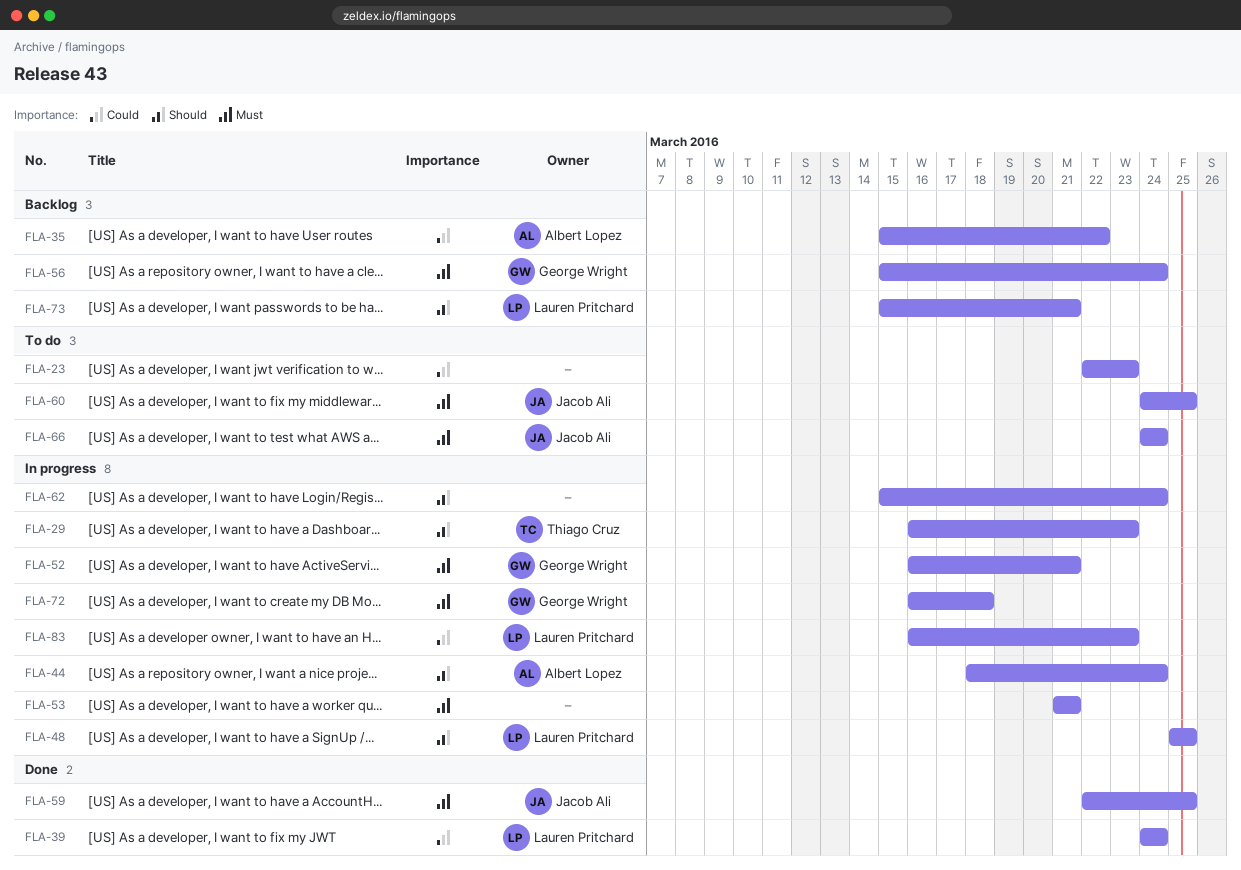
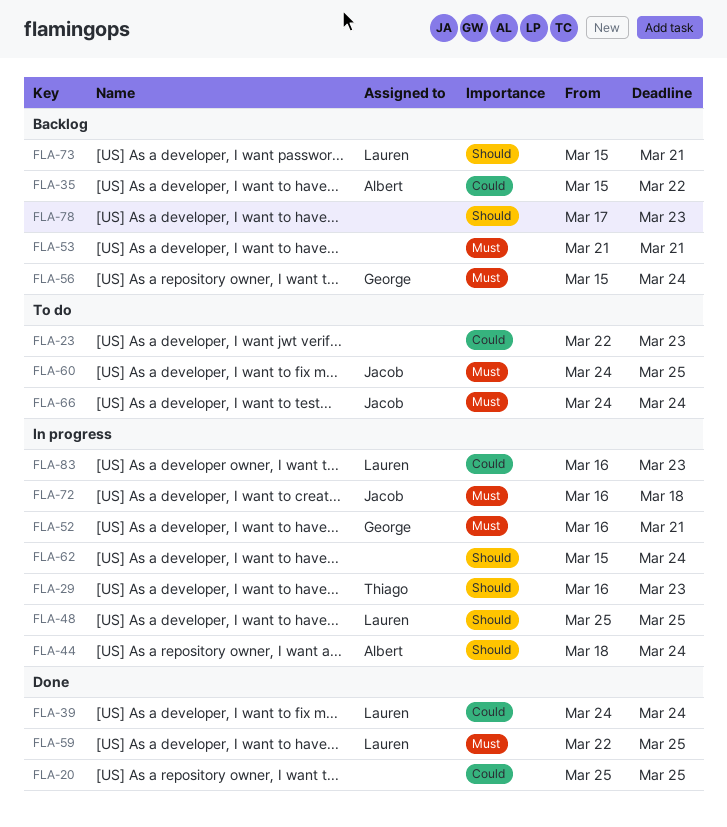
FLA-20: none -> present
FLA-53, status: In progress -> Backlog
FLA-59, owner: Jacob Ali -> Lauren Pritchard
FLA-72, owner: George Wright -> Jacob Ali
FLA-78: none -> present

